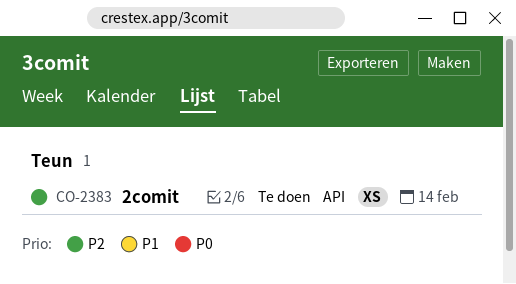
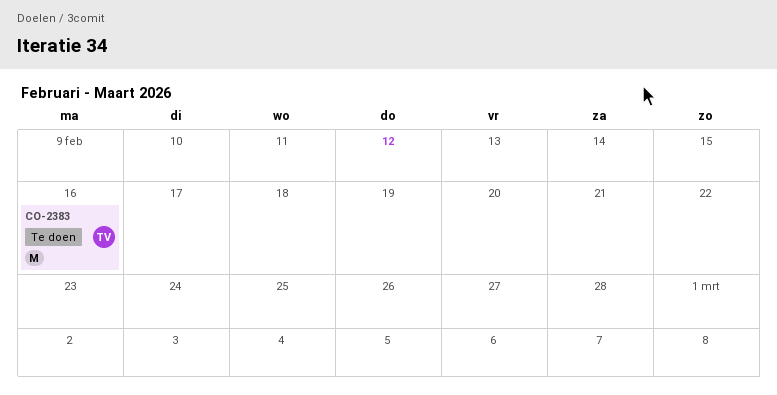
CO-2383, estimate: XS -> M
CO-2383, due: Feb 14 -> Feb 16

